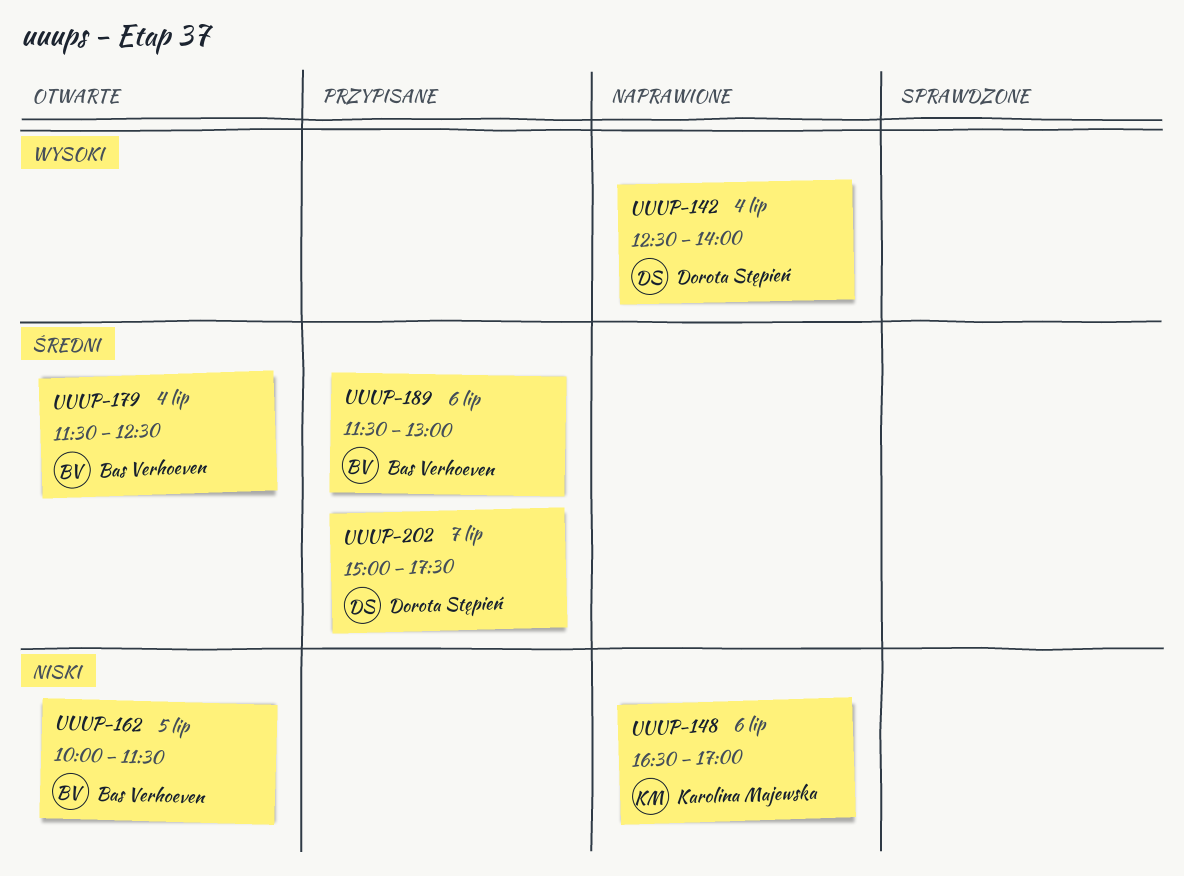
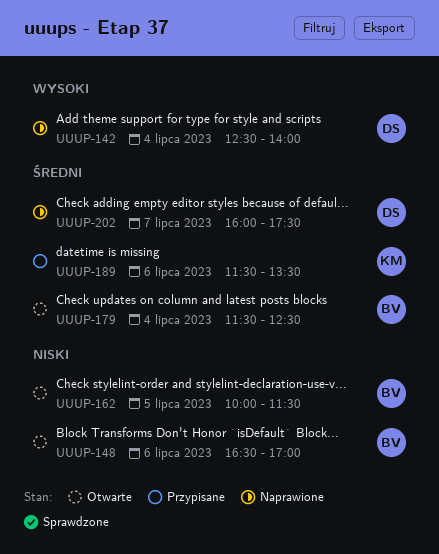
UUUP-148, status: Naprawione -> Otwarte
UUUP-148, owner: Karolina Majewska -> Bas Verhoeven
UUUP-189, owner: Bas Verhoeven -> Karolina Majewska
UUUP-189, ends: 13:00 -> 13:30
UUUP-202, status: Przypisane -> Naprawione
UUUP-202, begins: 15:00 -> 16:00

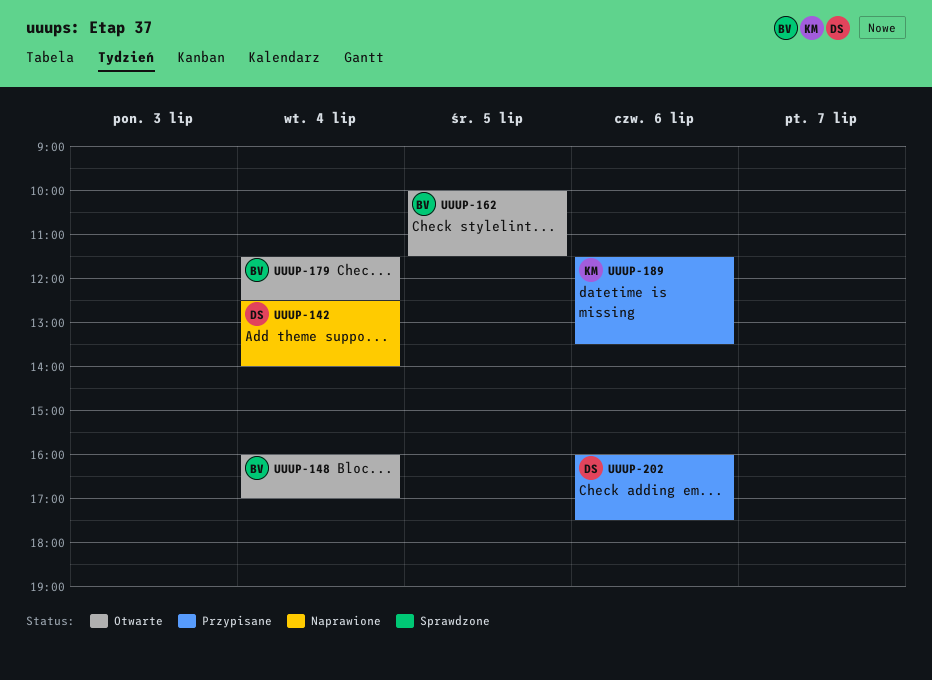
UUUP-148, day: Jul 6 -> Jul 4
UUUP-148, begins: 16:30 -> 16:00
UUUP-202, status: Naprawione -> Przypisane
UUUP-202, day: Jul 7 -> Jul 6

